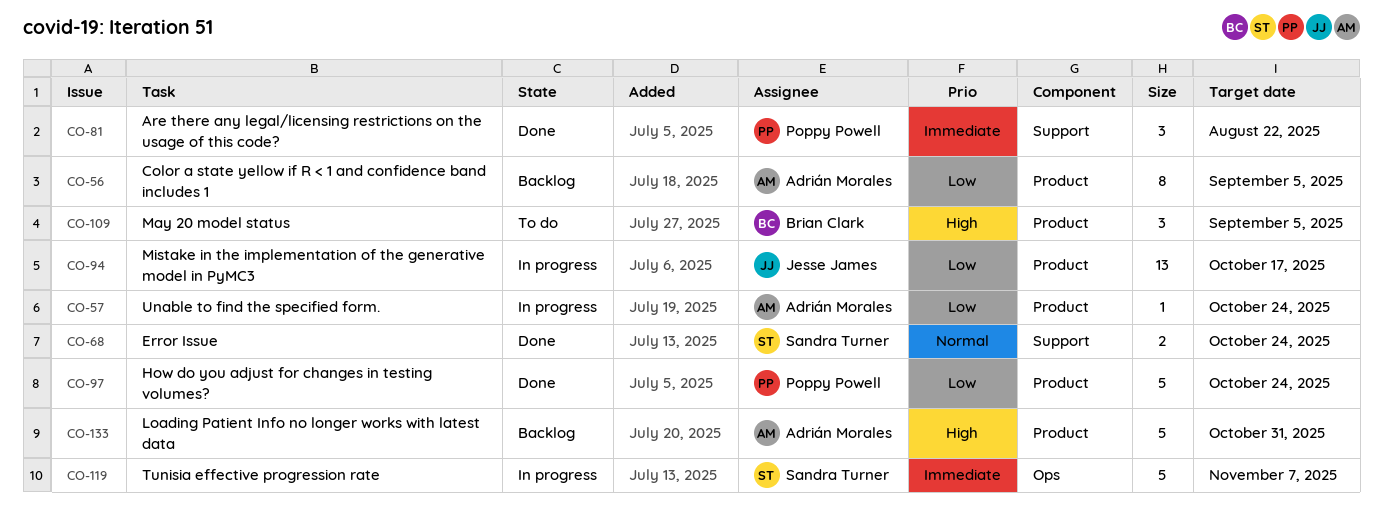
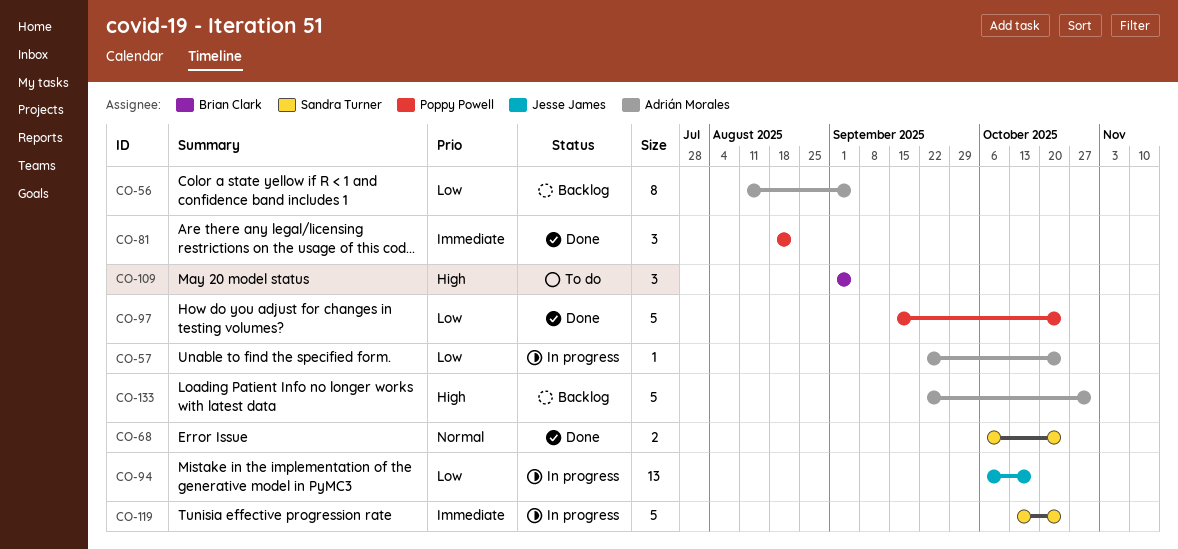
CO-119, due: Nov 7 -> Oct 24

